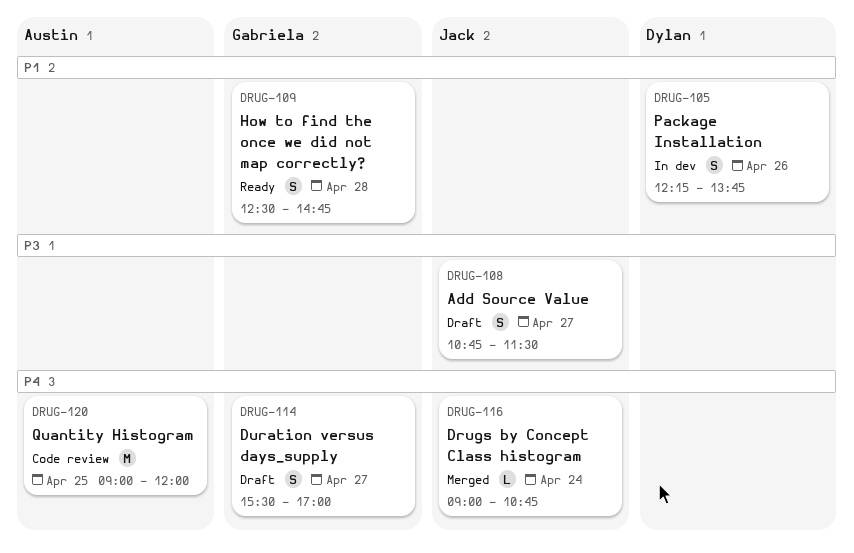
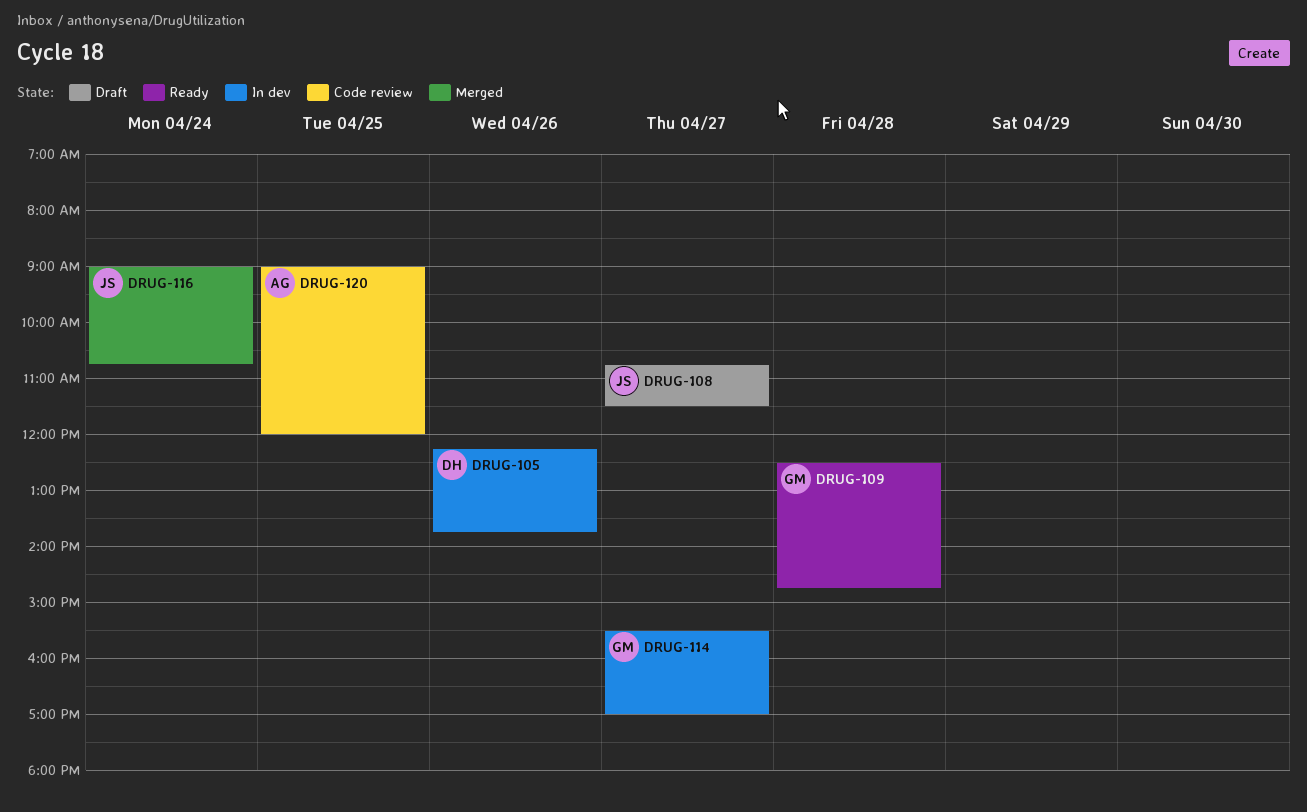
DRUG-114, status: Draft -> In dev

